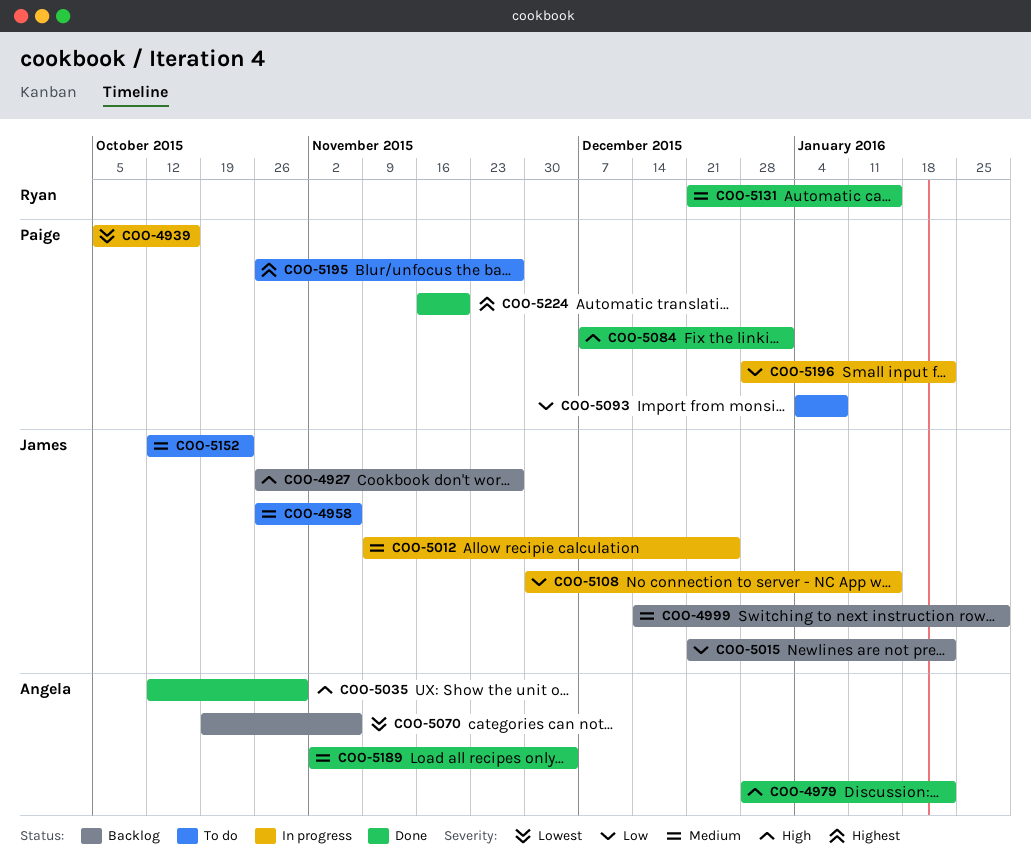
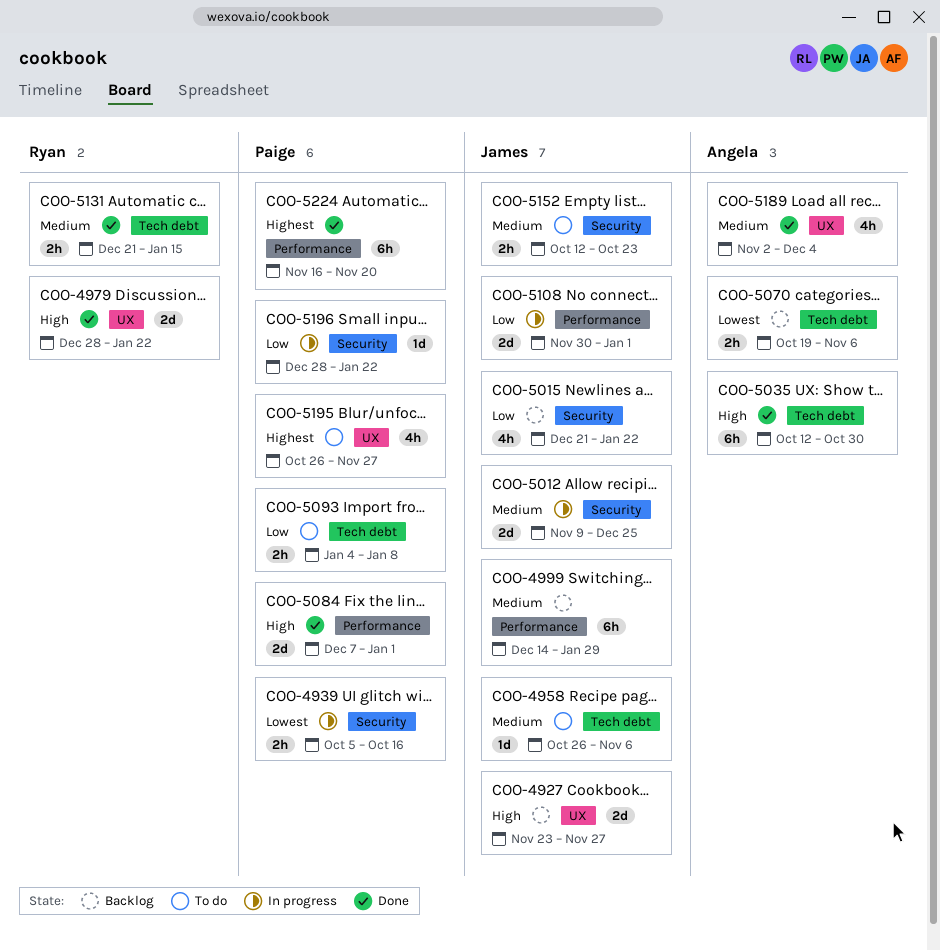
COO-4927, start: Oct 26 -> Nov 23
COO-4979, owner: Angela -> Ryan
COO-5108, due: Jan 15 -> Jan 1

